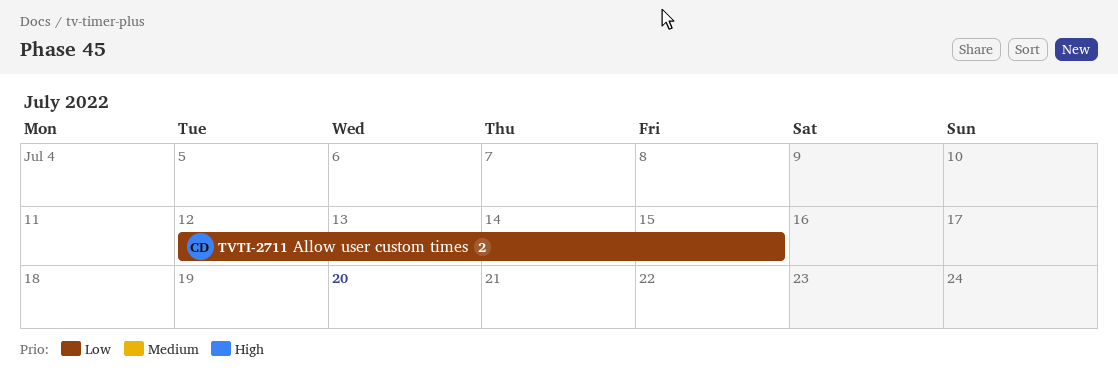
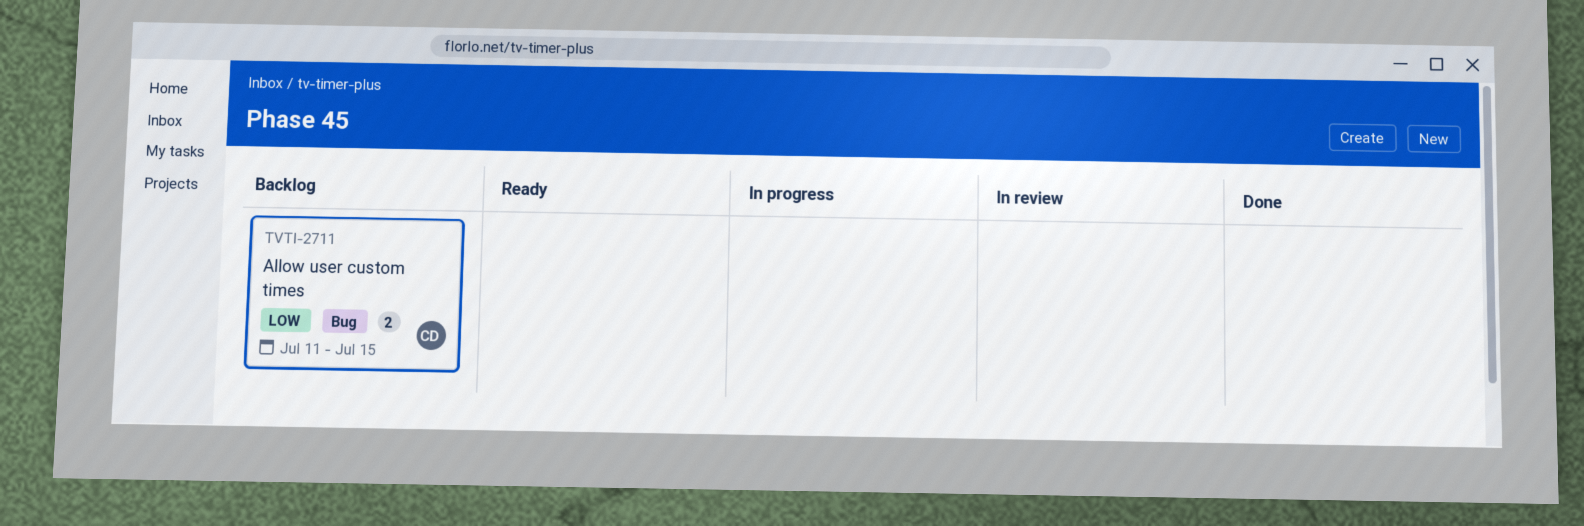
TVTI-2711, start: Jul 12 -> Jul 11

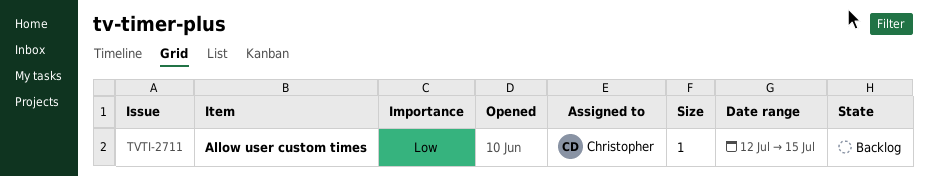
TVTI-2711, estimate: 2 -> 1
TVTI-2711, start: Jul 11 -> Jul 12

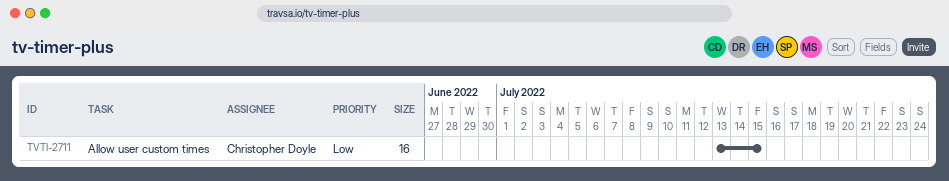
TVTI-2711, estimate: 1 -> 16
TVTI-2711, start: Jul 12 -> Jul 13

